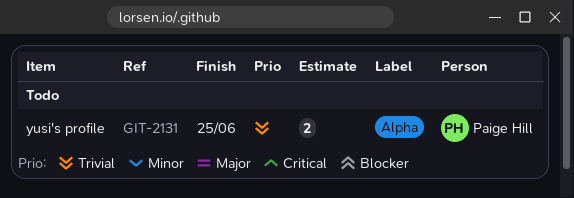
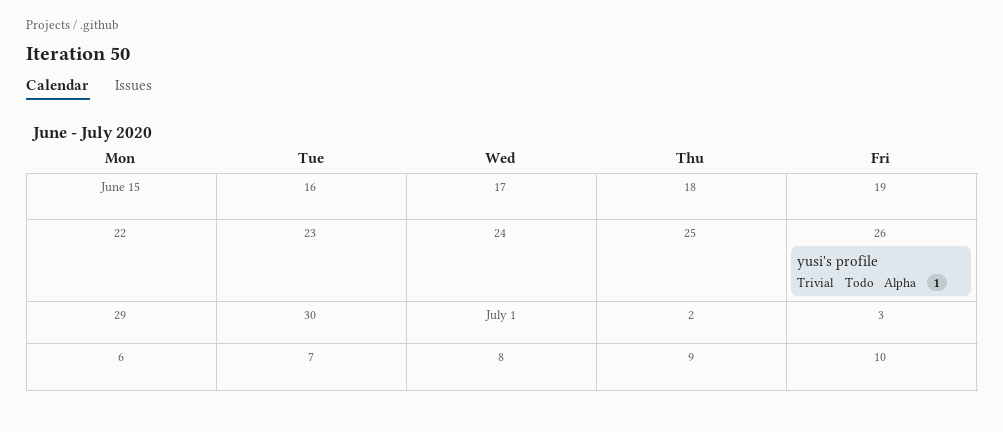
yusi's profile, estimate: 2 -> 1
yusi's profile, due: Jun 25 -> Jun 26

